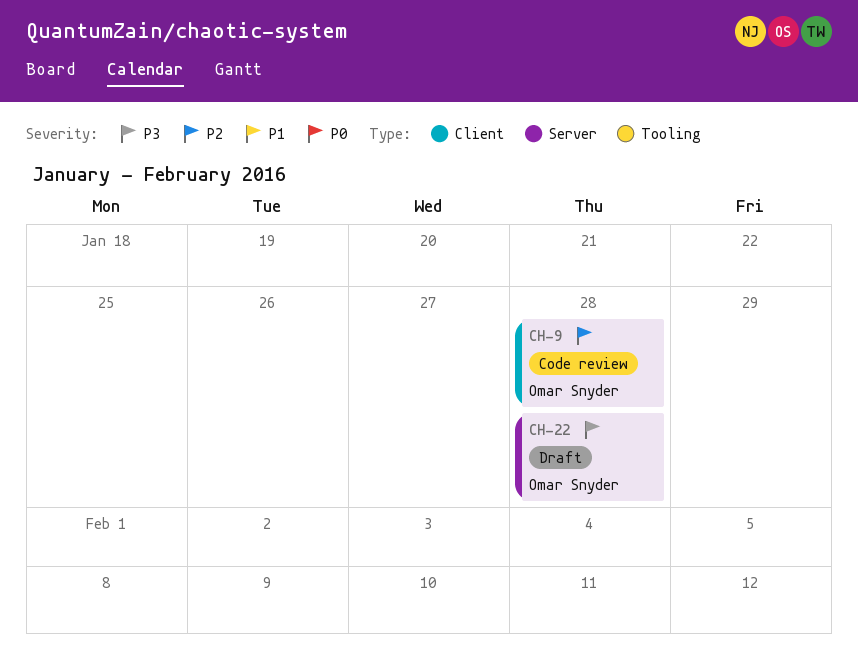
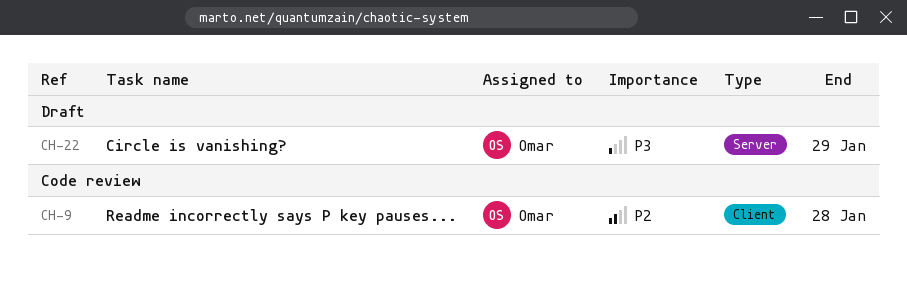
CH-22, due: Jan 28 -> Jan 29

